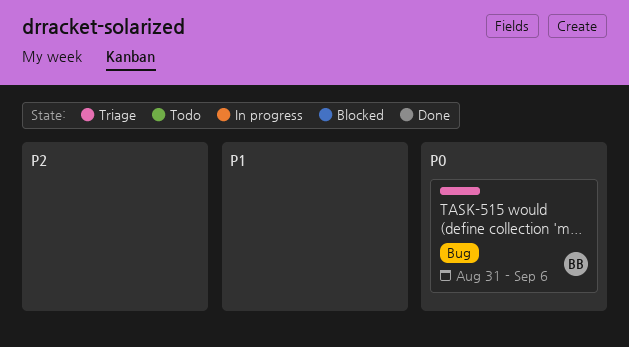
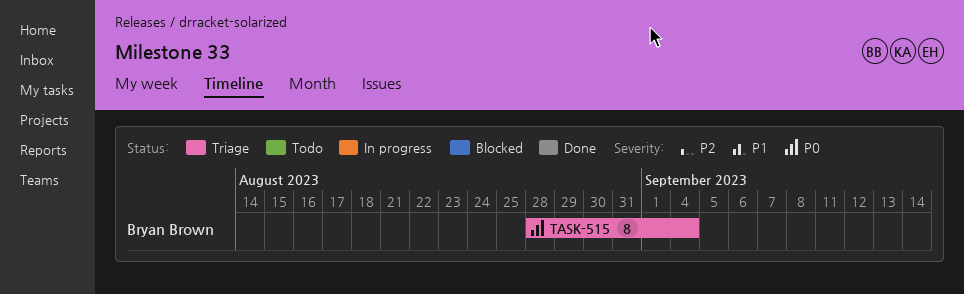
TASK-515, start: Aug 31 -> Aug 28
TASK-515, due: Sep 6 -> Sep 4

